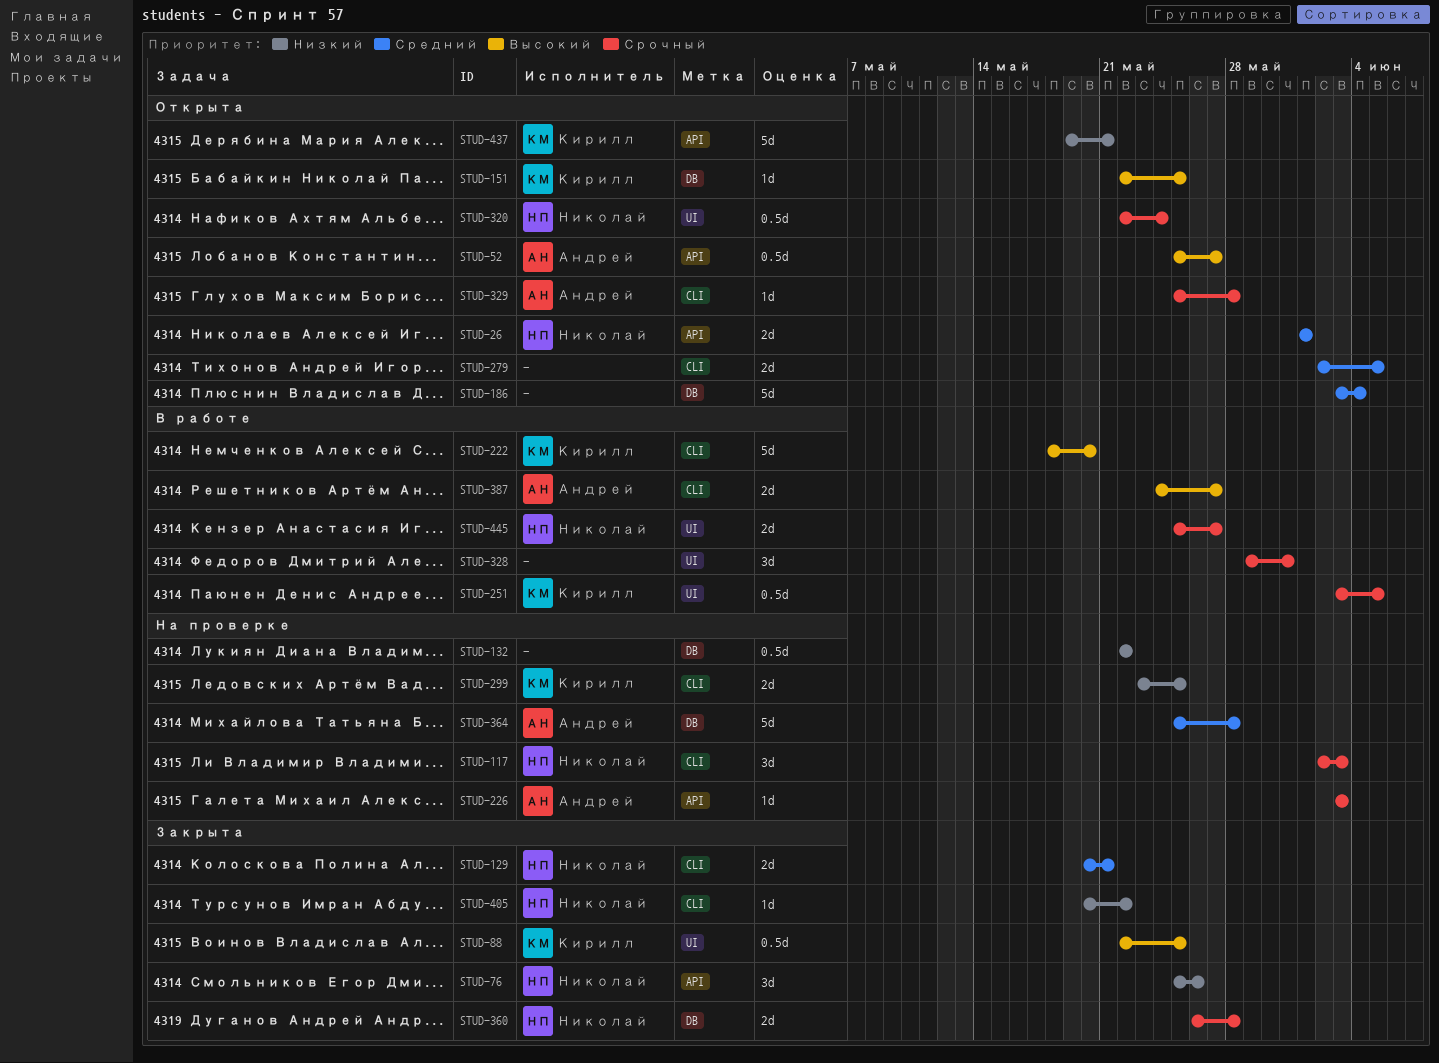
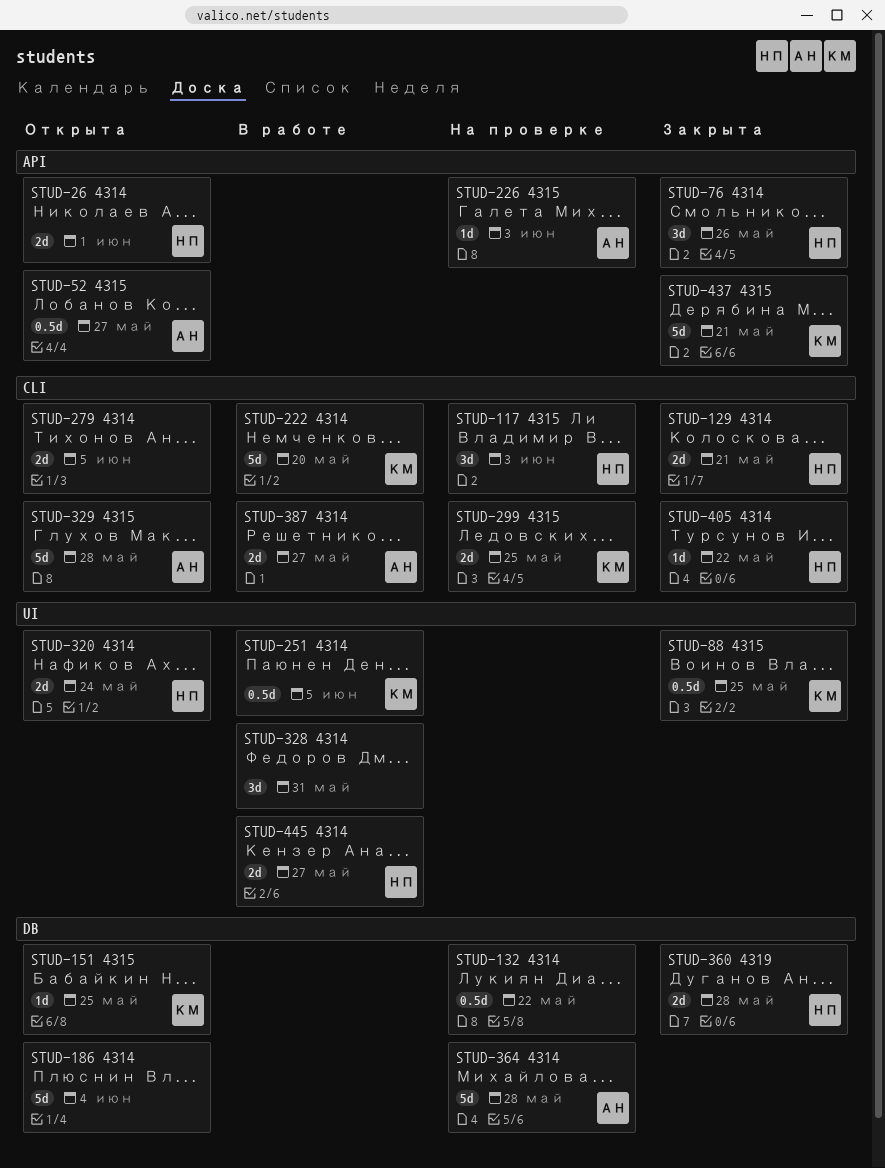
STUD-320, estimate: 0.5d -> 2d
STUD-329, estimate: 1d -> 5d
STUD-437, status: Открыта -> Закрыта

